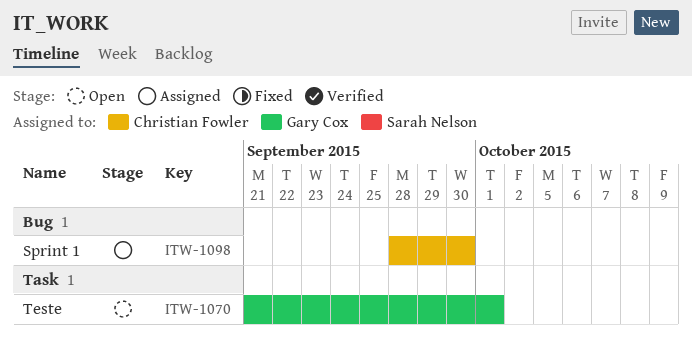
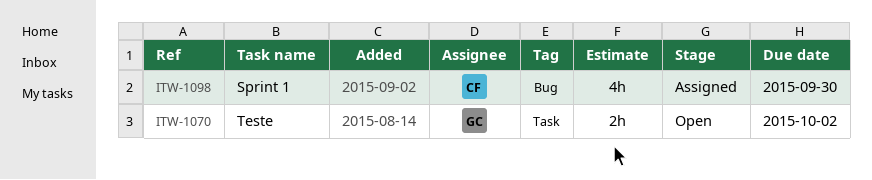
ITW-1070, due: Oct 1 -> Oct 2

